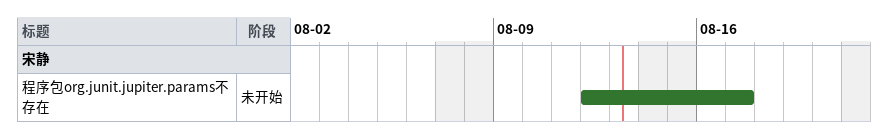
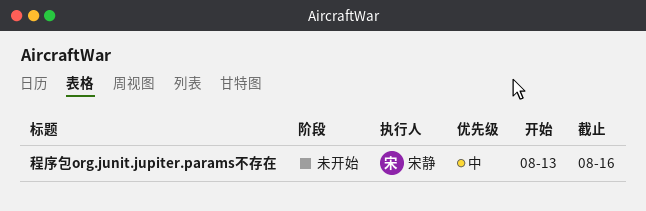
程序包org.junit.jupiter.params不存在, start: Aug 12 -> Aug 13
程序包org.junit.jupiter.params不存在, due: Aug 17 -> Aug 16

